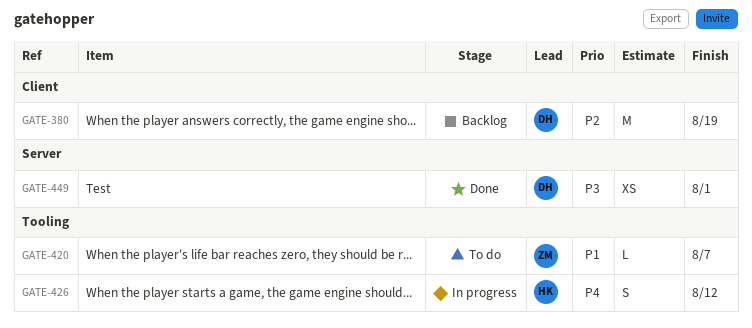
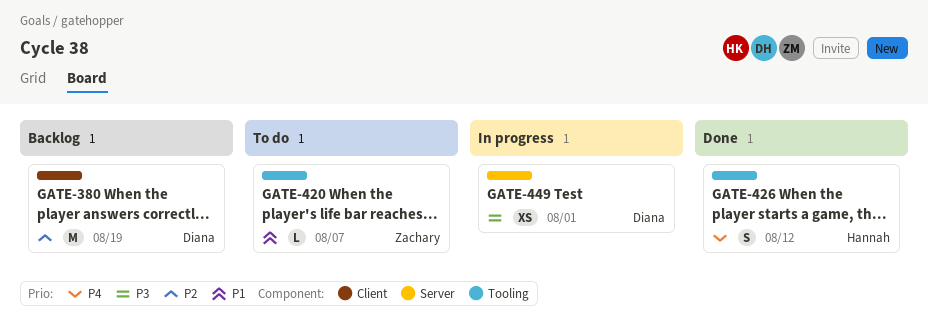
GATE-426, status: In progress -> Done
GATE-449, status: Done -> In progress

